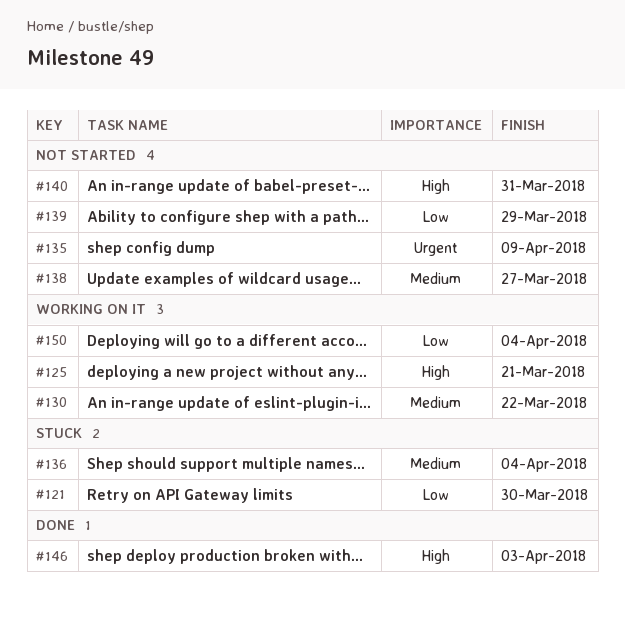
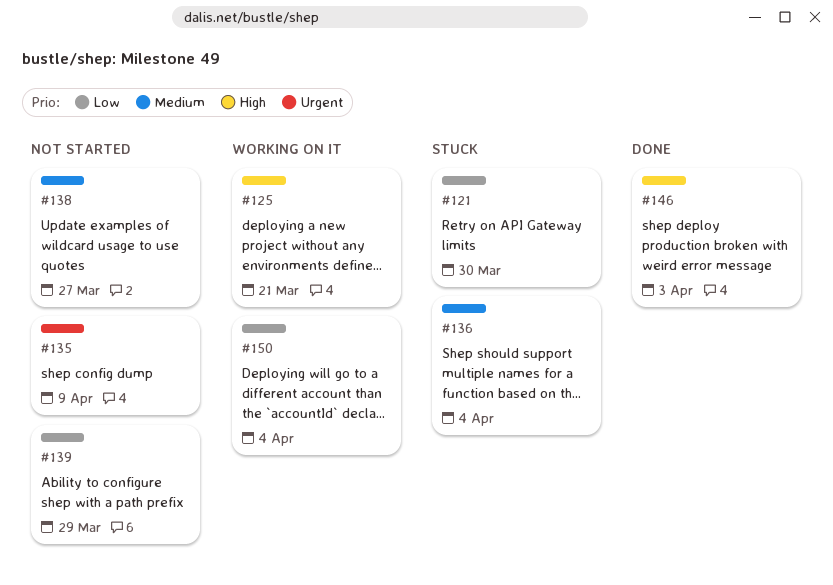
#130: present -> none
#140: present -> none

